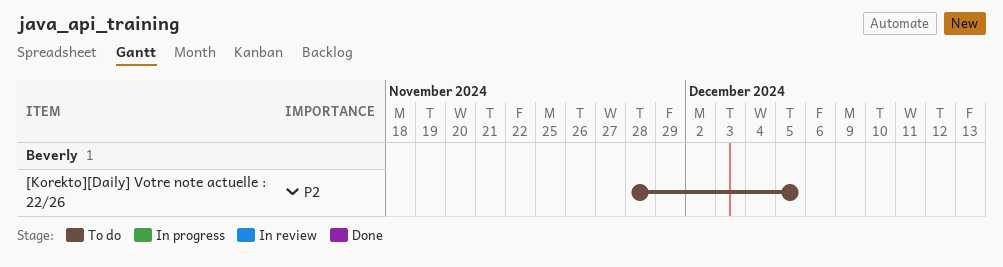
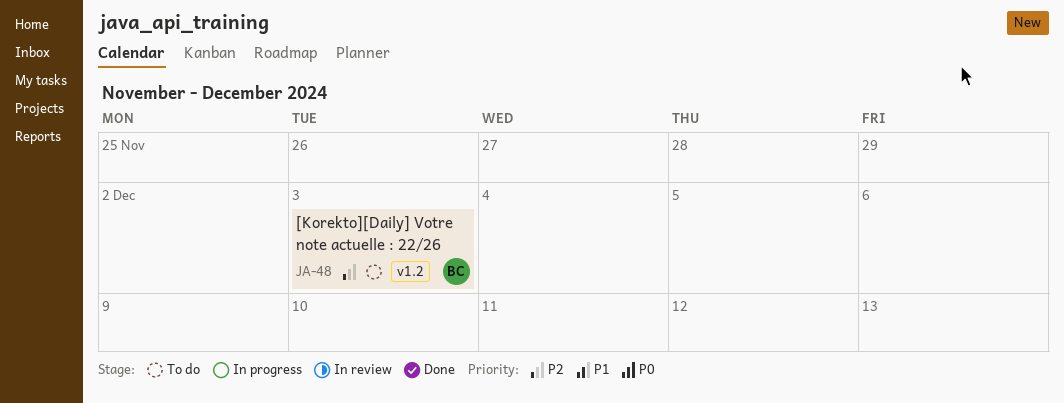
[Korekto][Daily] Votre note actuelle : 22/26, due: Dec 5 -> Dec 3

